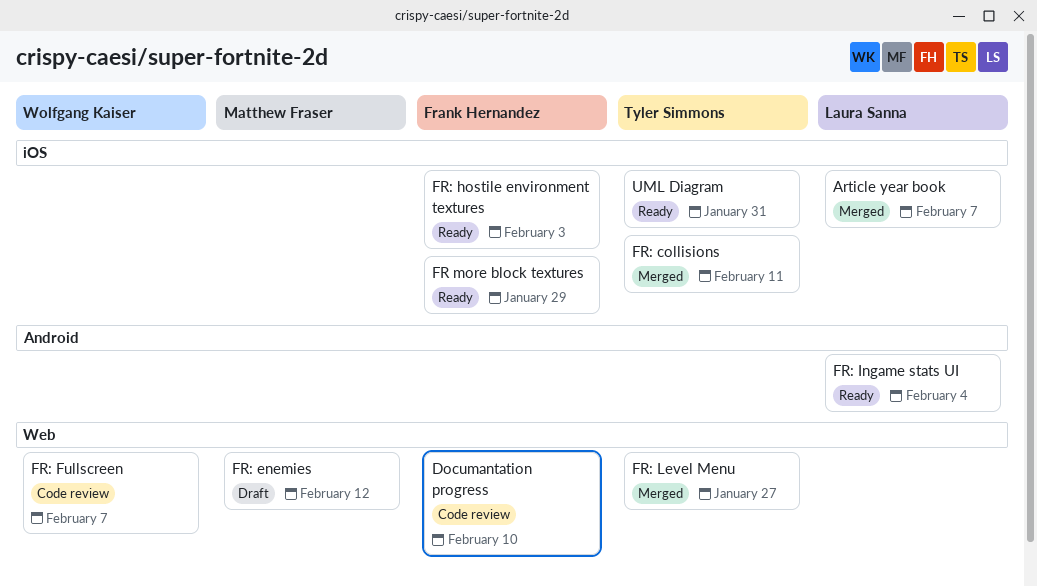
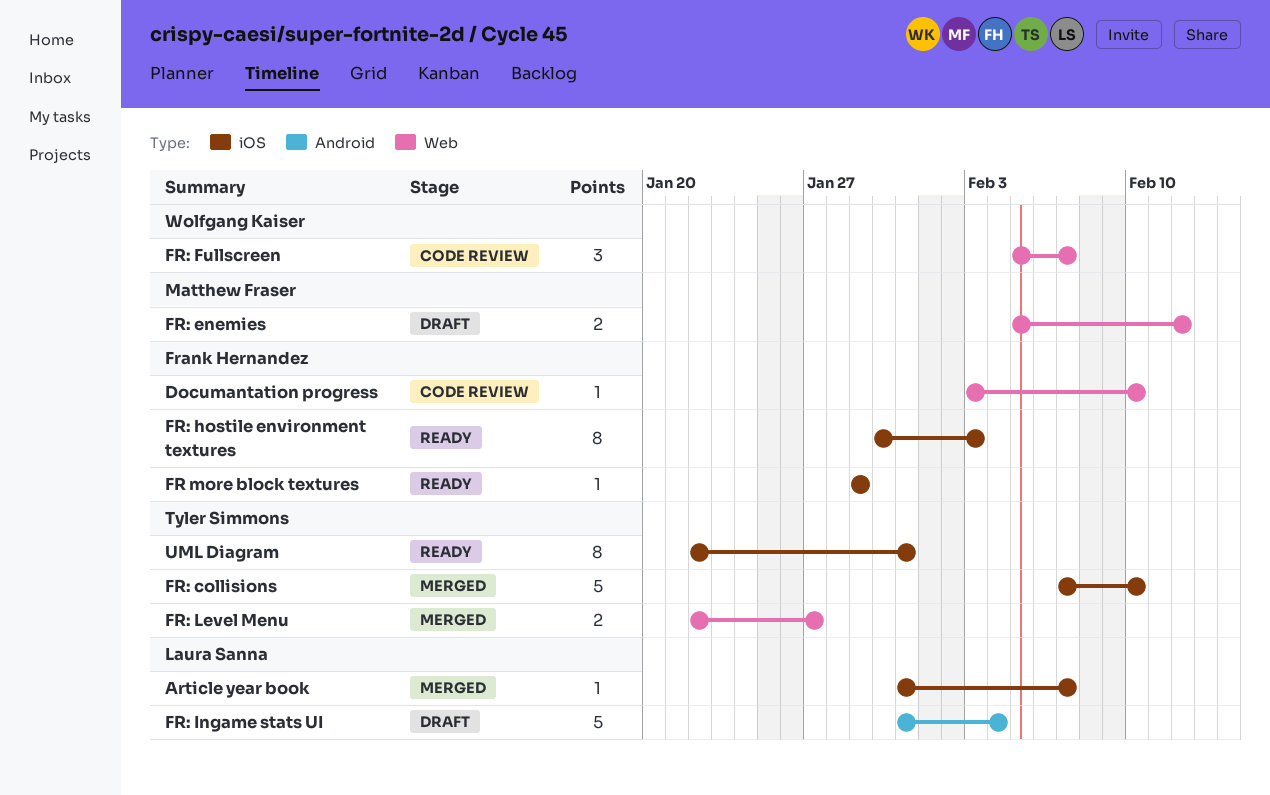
FR: collisions, due: Feb 11 -> Feb 10
FR: Ingame stats UI, status: Ready -> Draft

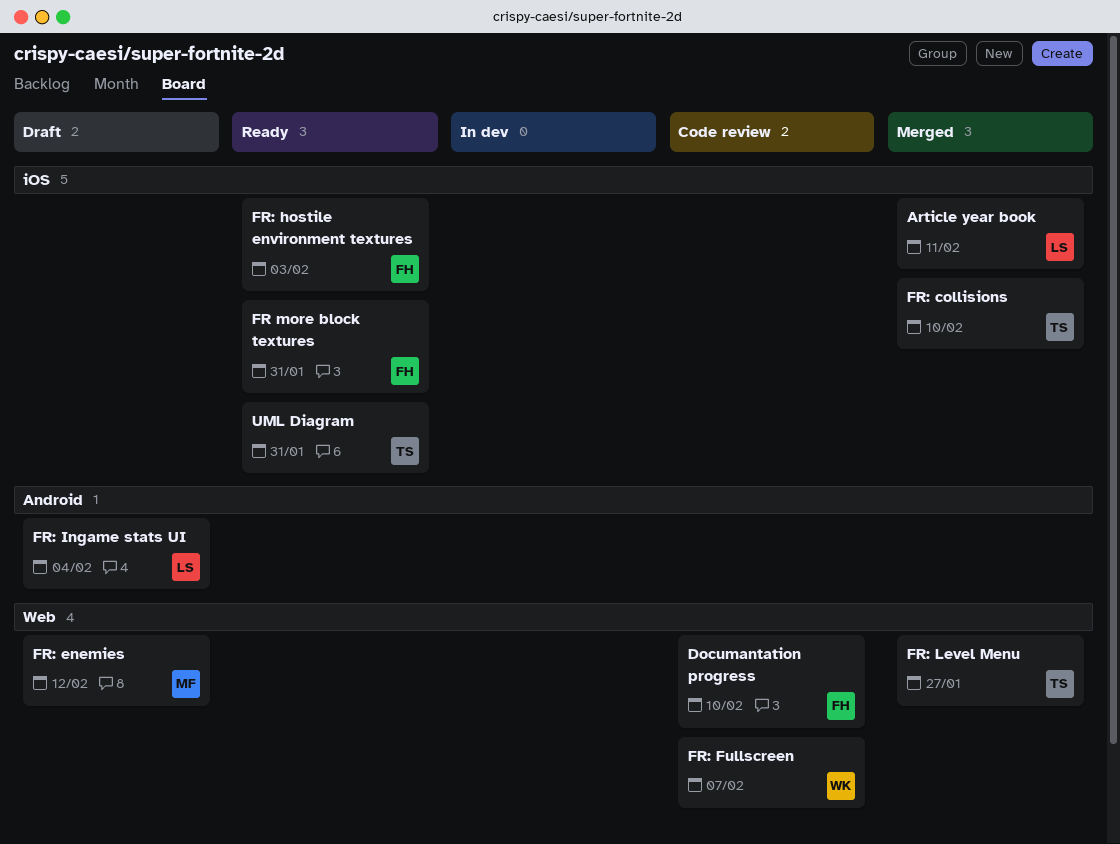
Article year book, due: Feb 7 -> Feb 11
FR more block textures, due: Jan 29 -> Jan 31

